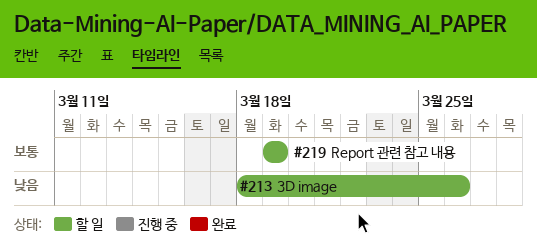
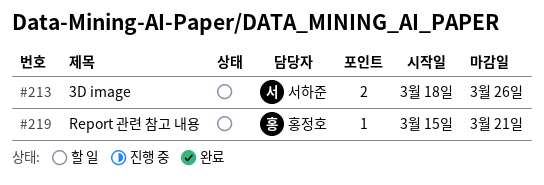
#219, start: Mar 19 -> Mar 15
#219, due: Mar 19 -> Mar 21

